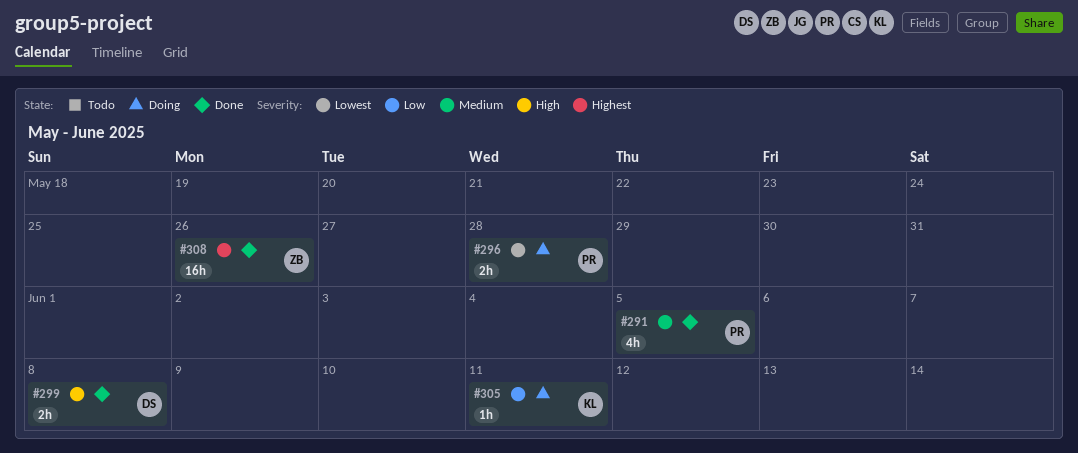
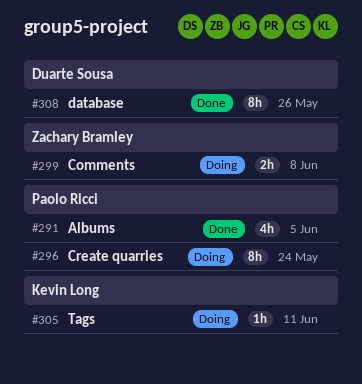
#296, estimate: 2h -> 8h
#296, due: May 28 -> May 24
#299, status: Done -> Doing
#299, owner: Duarte Sousa -> Zachary Bramley
#308, owner: Zachary Bramley -> Duarte Sousa
#308, estimate: 16h -> 8h

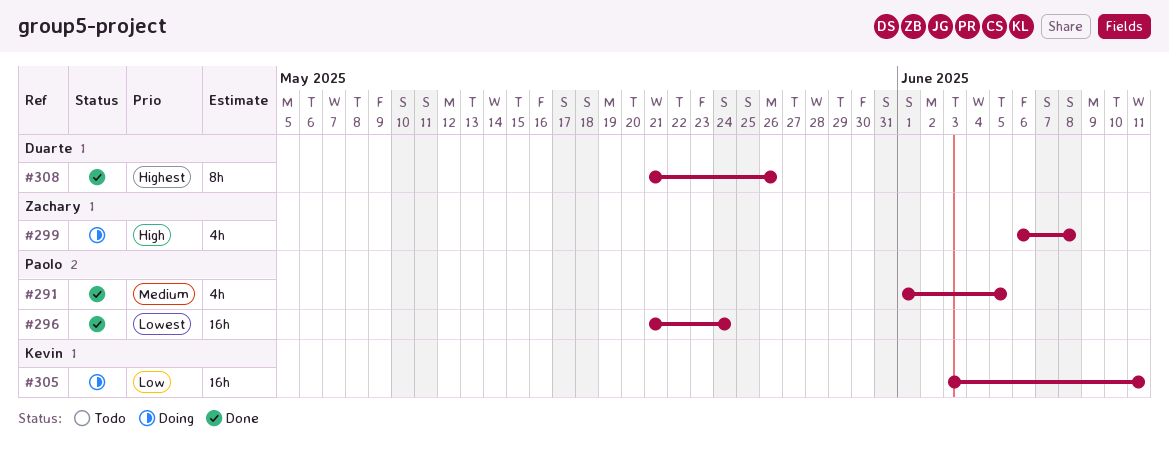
#296, status: Doing -> Done
#296, estimate: 8h -> 16h
#299, estimate: 2h -> 4h
#305, estimate: 1h -> 16h

